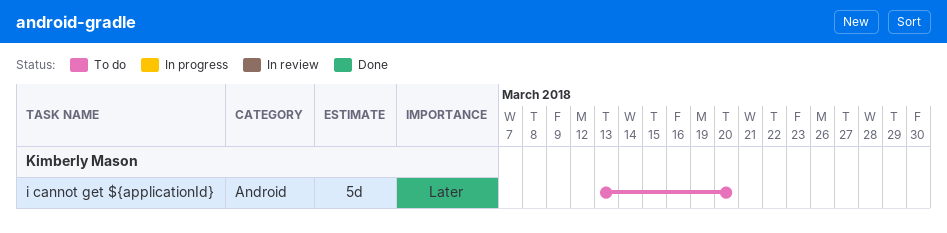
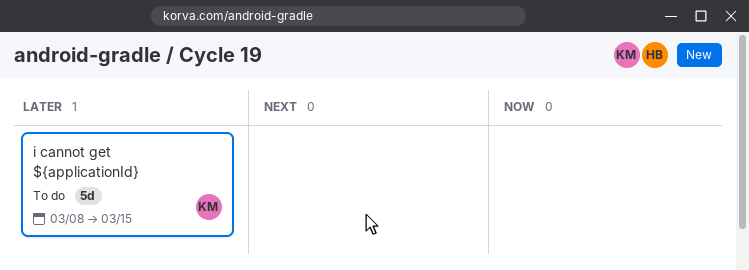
i cannot get ${applicationId}, start: Mar 13 -> Mar 8
i cannot get ${applicationId}, due: Mar 20 -> Mar 15

